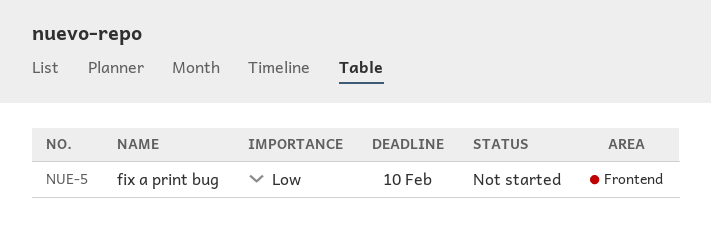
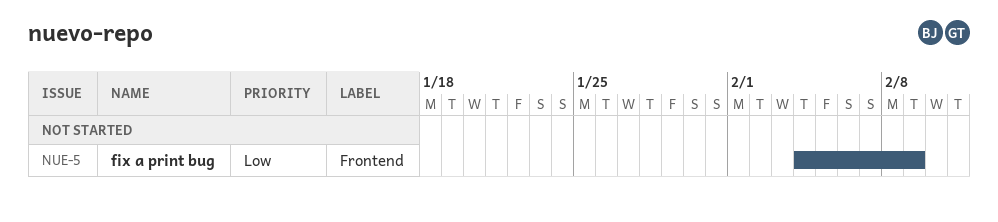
NUE-5, due: Feb 10 -> Feb 9

